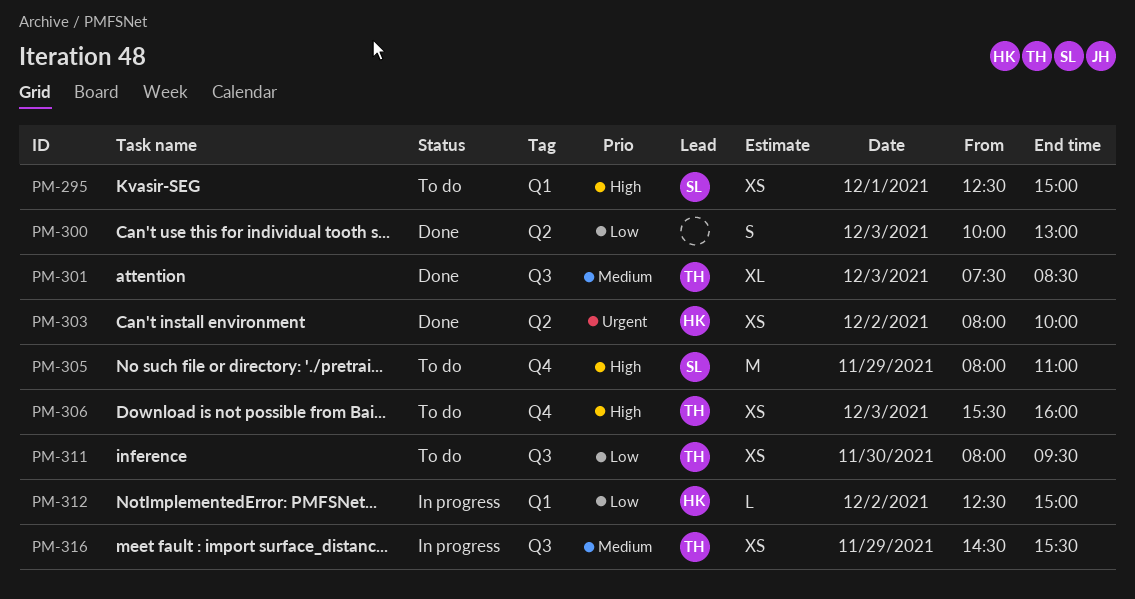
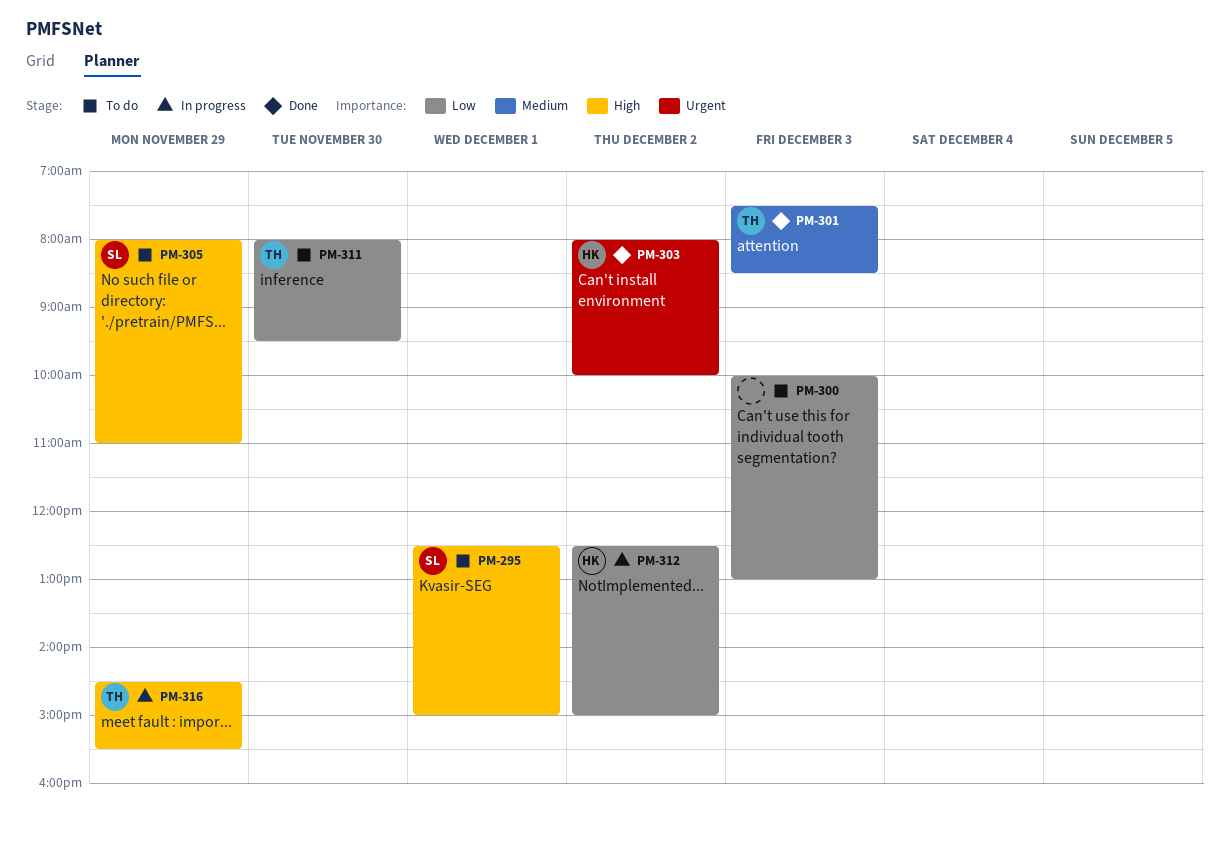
PM-300, status: Done -> To do
PM-306: present -> none
PM-316, priority: Medium -> High

